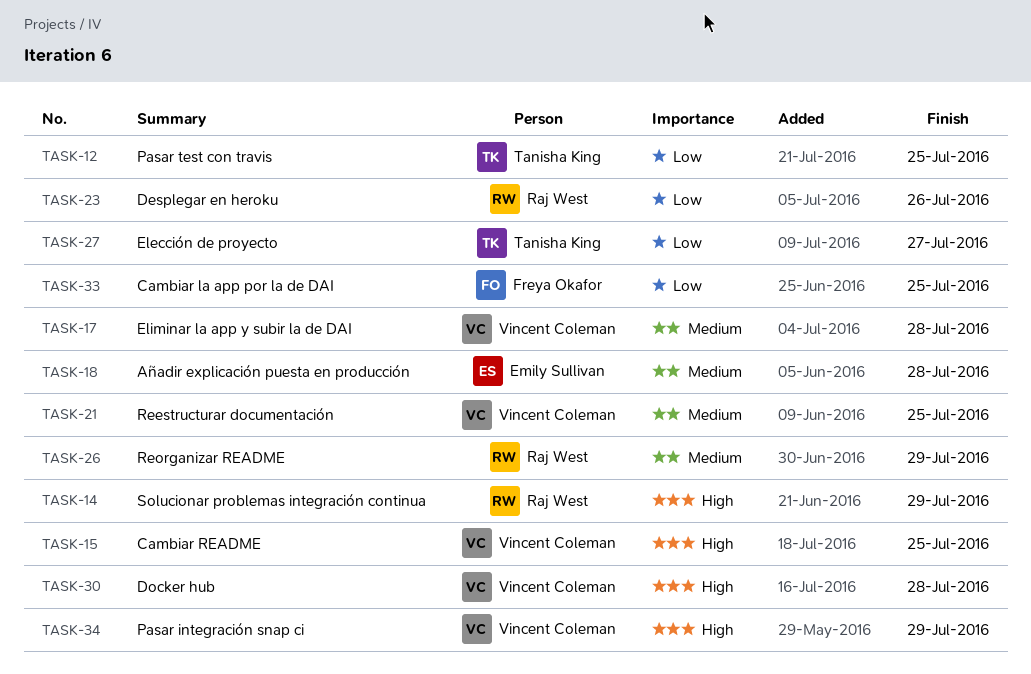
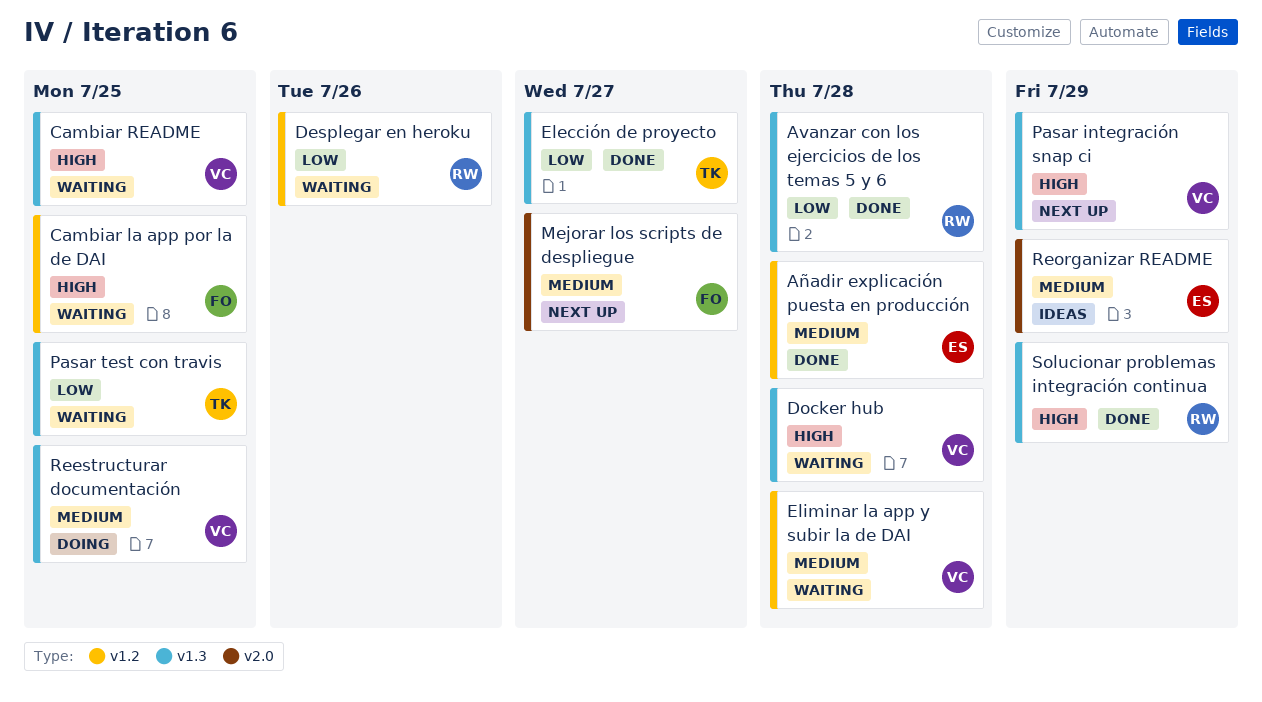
Avanzar con los ejercicios de los temas 5 y 6: none -> present
Cambiar la app por la de DAI, priority: Low -> High
Mejorar los scripts de despliegue: none -> present
Reorganizar README, owner: Raj West -> Emily Sullivan

